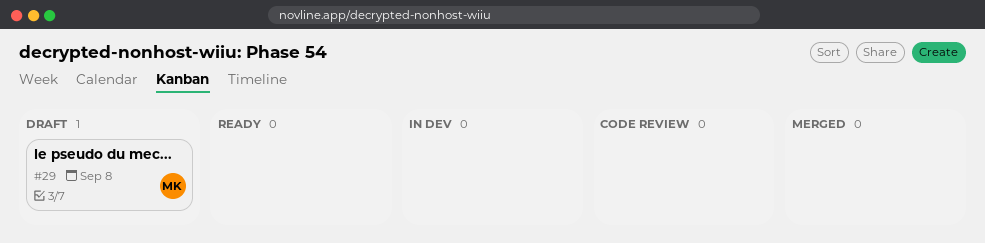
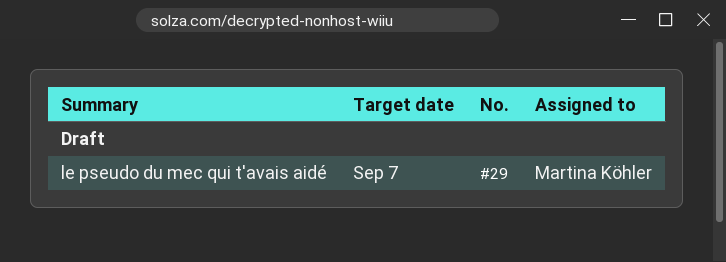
#29, due: Sep 8 -> Sep 7

